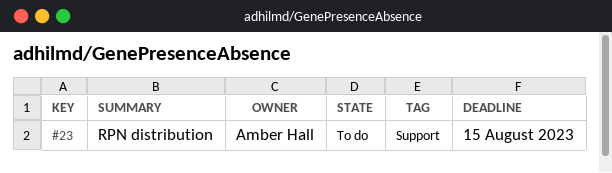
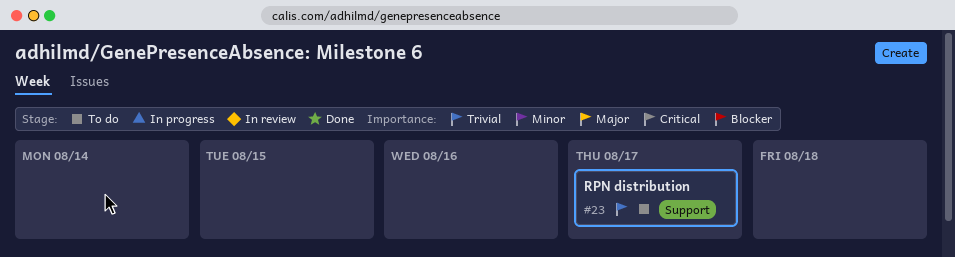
#23, due: Aug 15 -> Aug 17

